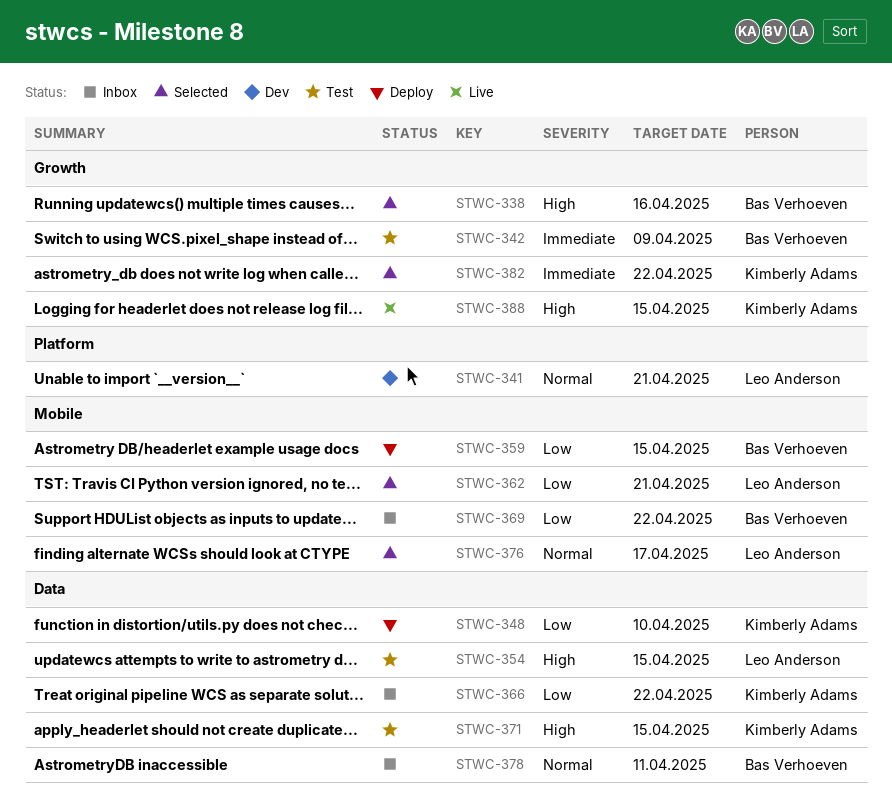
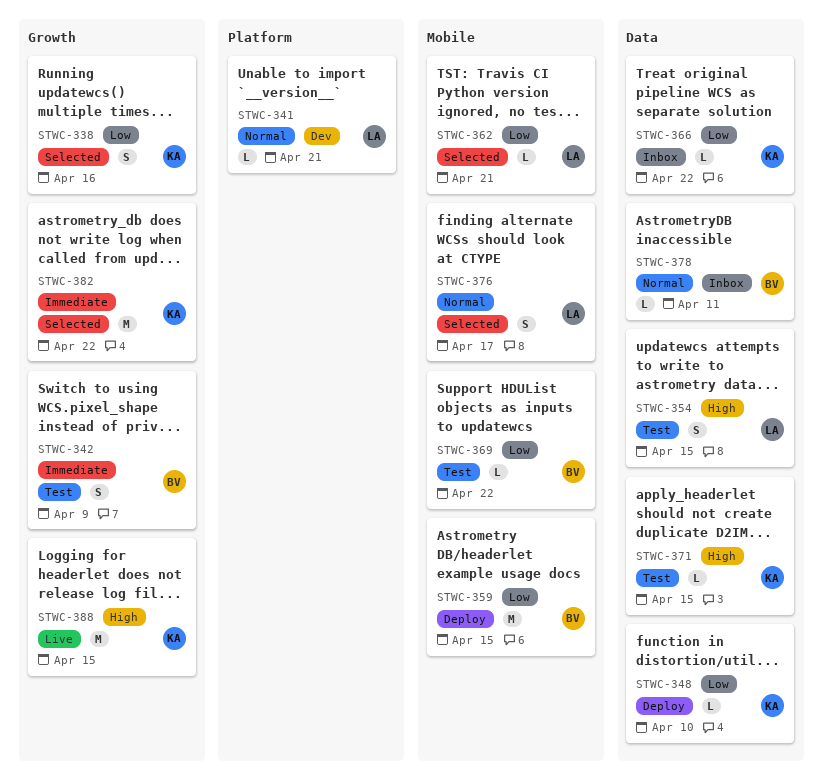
STWC-338, owner: Bas Verhoeven -> Kimberly Adams
STWC-338, priority: High -> Low
STWC-369, status: Inbox -> Test

